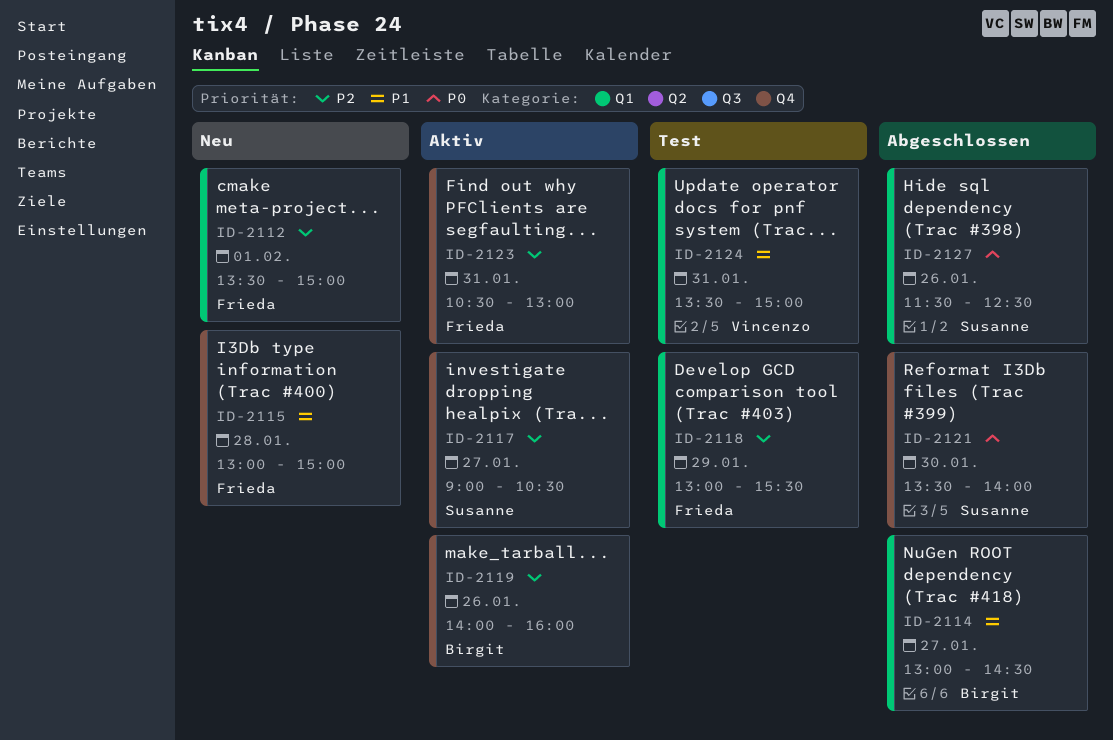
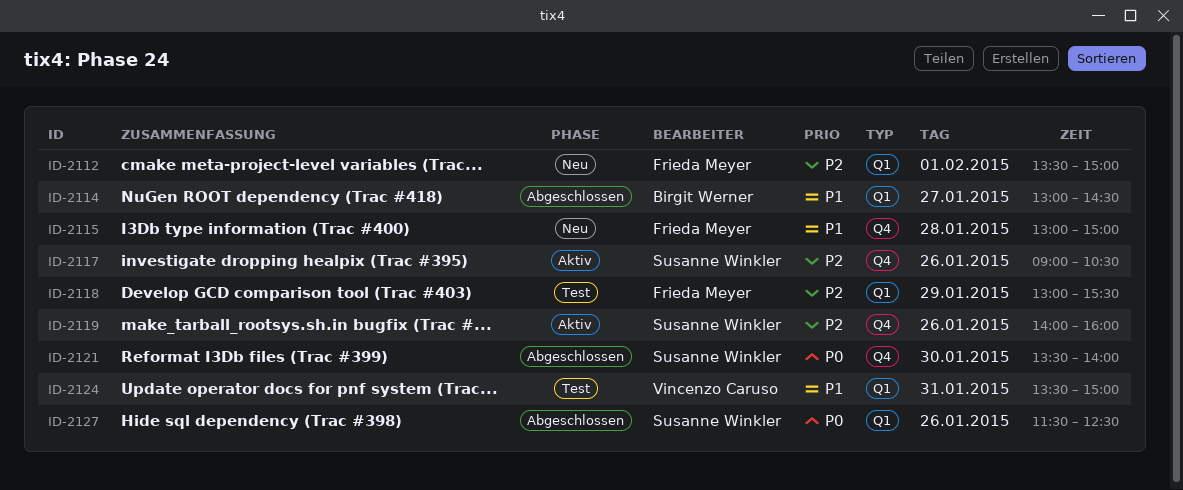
ID-2117, day: Jan 27 -> Jan 26
ID-2119, owner: Birgit Werner -> Susanne Winkler
ID-2123: present -> none

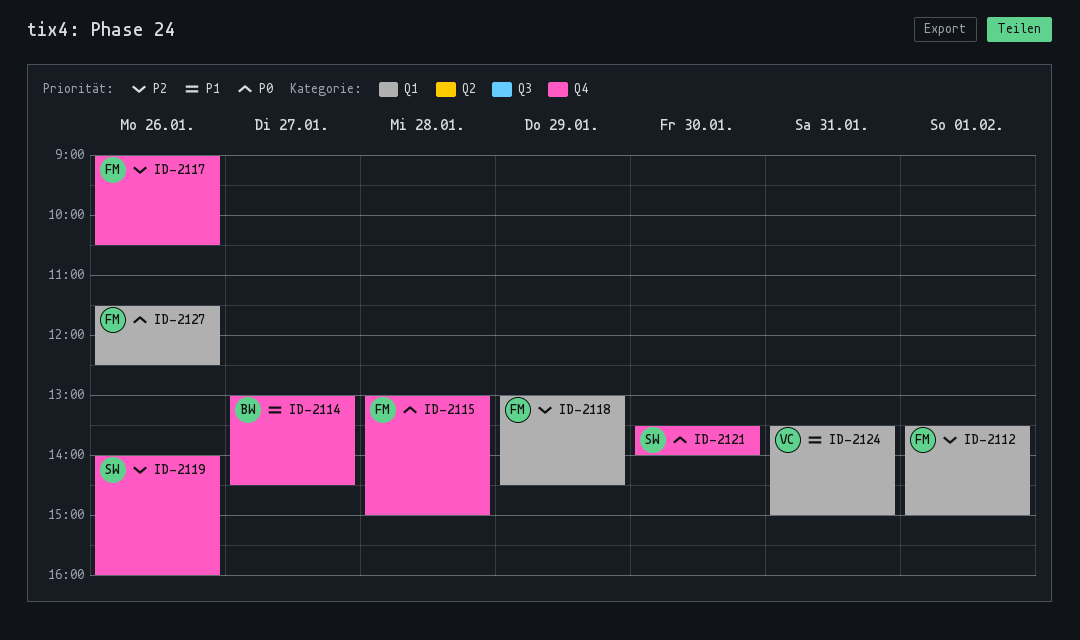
ID-2114, label: Q1 -> Q4
ID-2115, priority: P1 -> P0
ID-2117, owner: Susanne Winkler -> Frieda Meyer
ID-2118, ends: 15:30 -> 14:30
ID-2127, owner: Susanne Winkler -> Frieda Meyer

